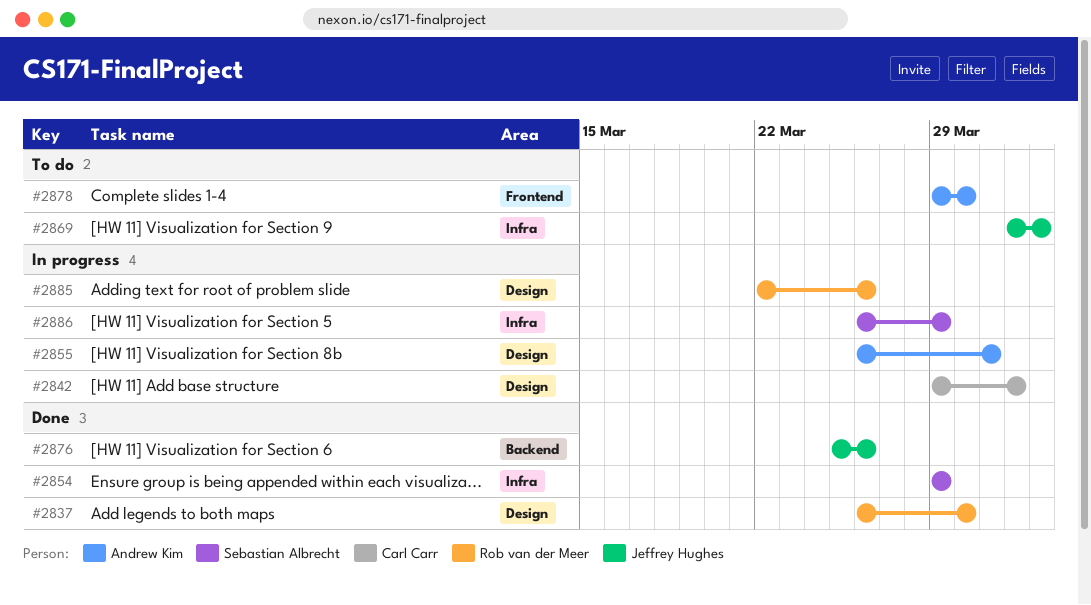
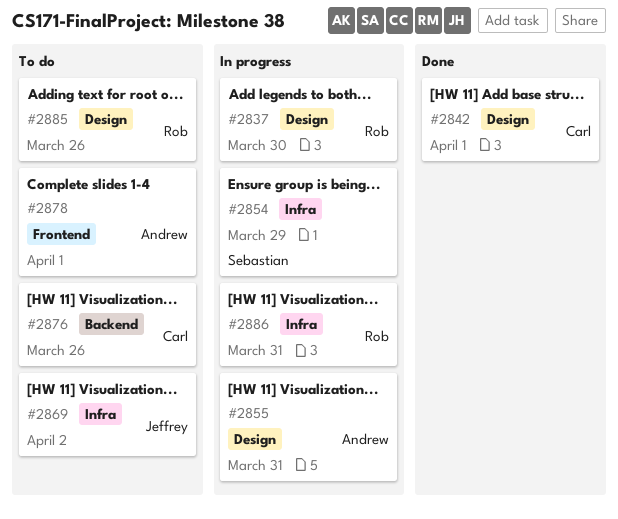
#2837, status: Done -> In progress
#2842, status: In progress -> Done
#2854, status: Done -> In progress
#2876, status: Done -> To do
#2876, owner: Jeffrey Hughes -> Carl Carr
#2878, due: Mar 30 -> Apr 1
#2885, status: In progress -> To do
#2886, owner: Sebastian Albrecht -> Rob van der Meer
#2886, due: Mar 29 -> Mar 31

